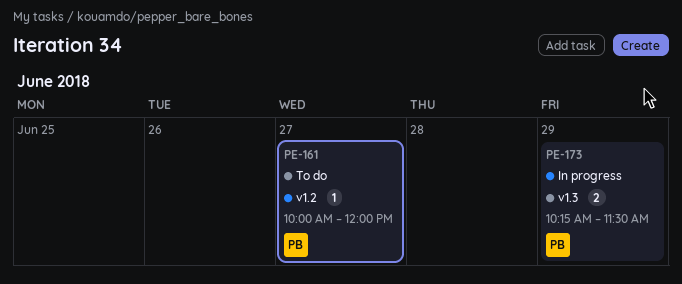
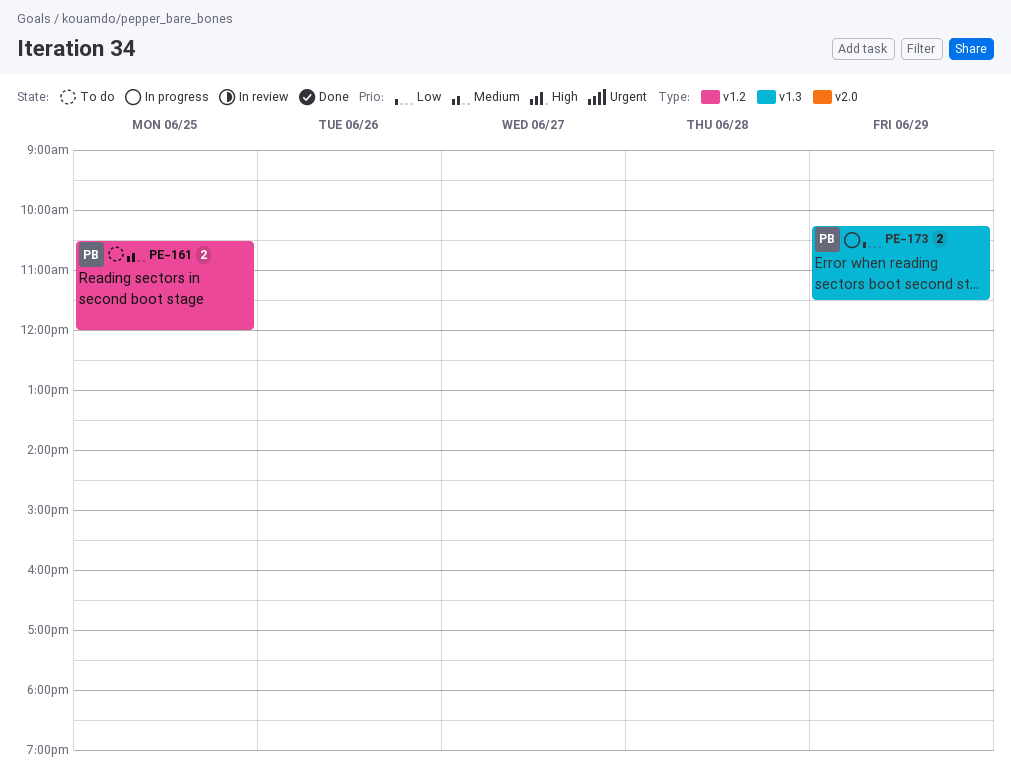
PE-161, estimate: 1 -> 2
PE-161, day: Jun 27 -> Jun 25
PE-161, begins: 10:00 -> 10:30

